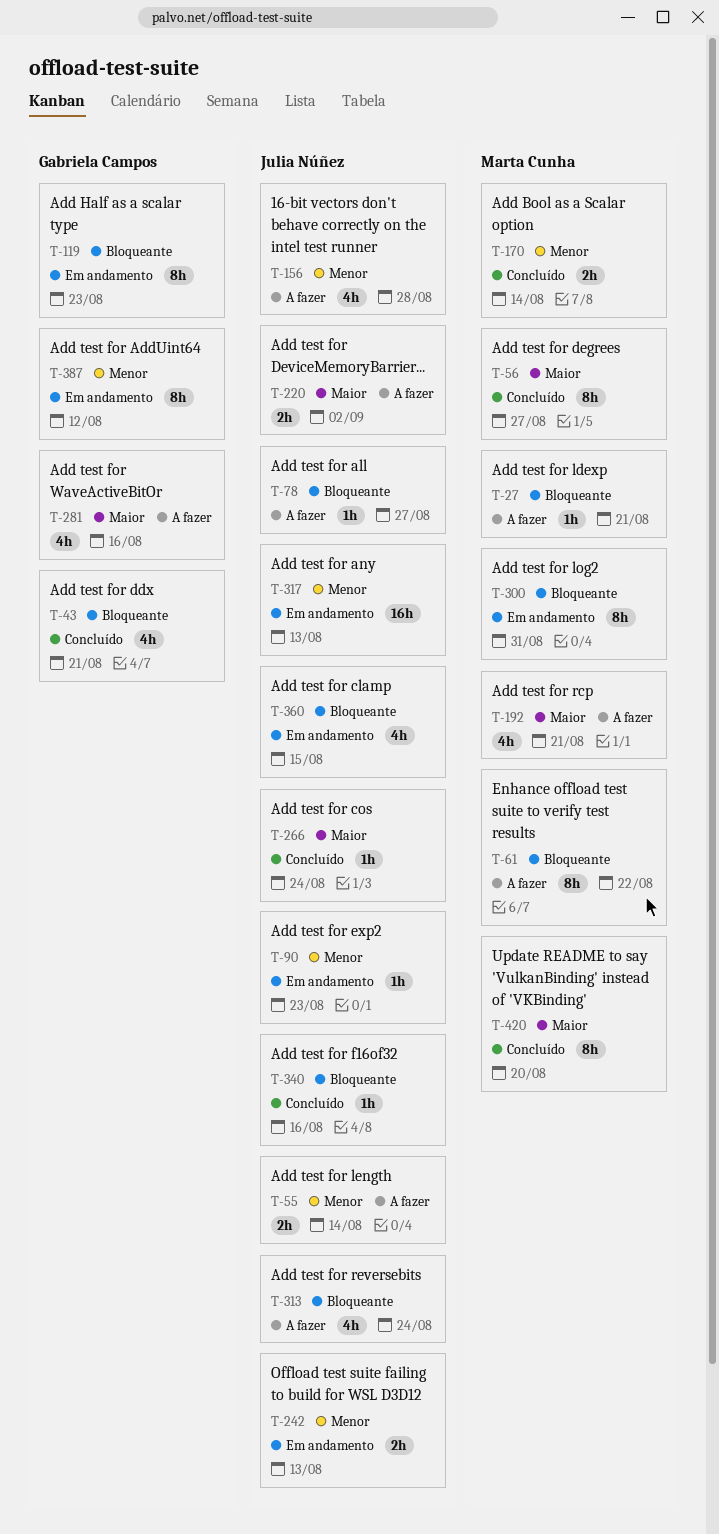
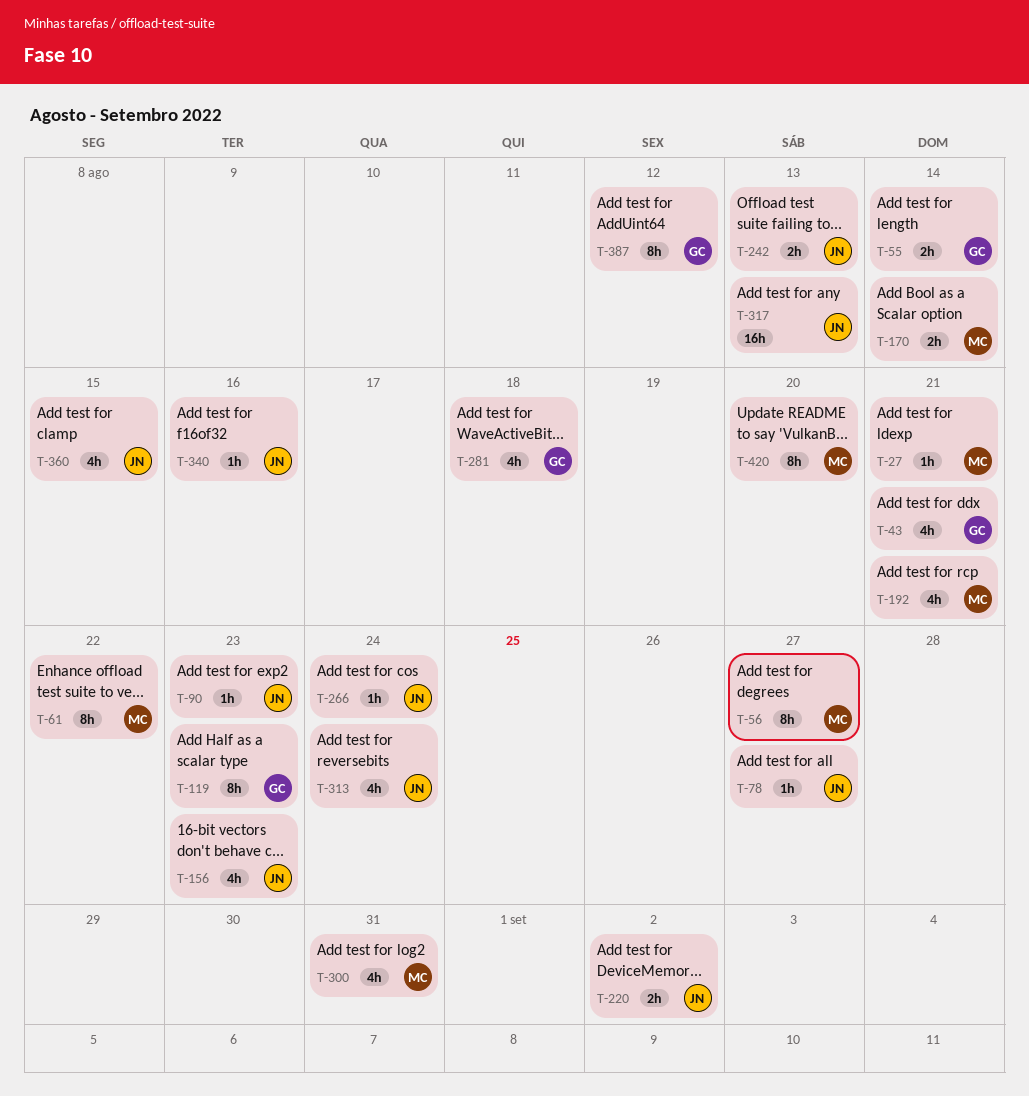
T-55, owner: Julia Núñez -> Gabriela Campos
T-156, due: Aug 28 -> Aug 23
T-281, due: Aug 16 -> Aug 18
T-300, estimate: 8h -> 4h

